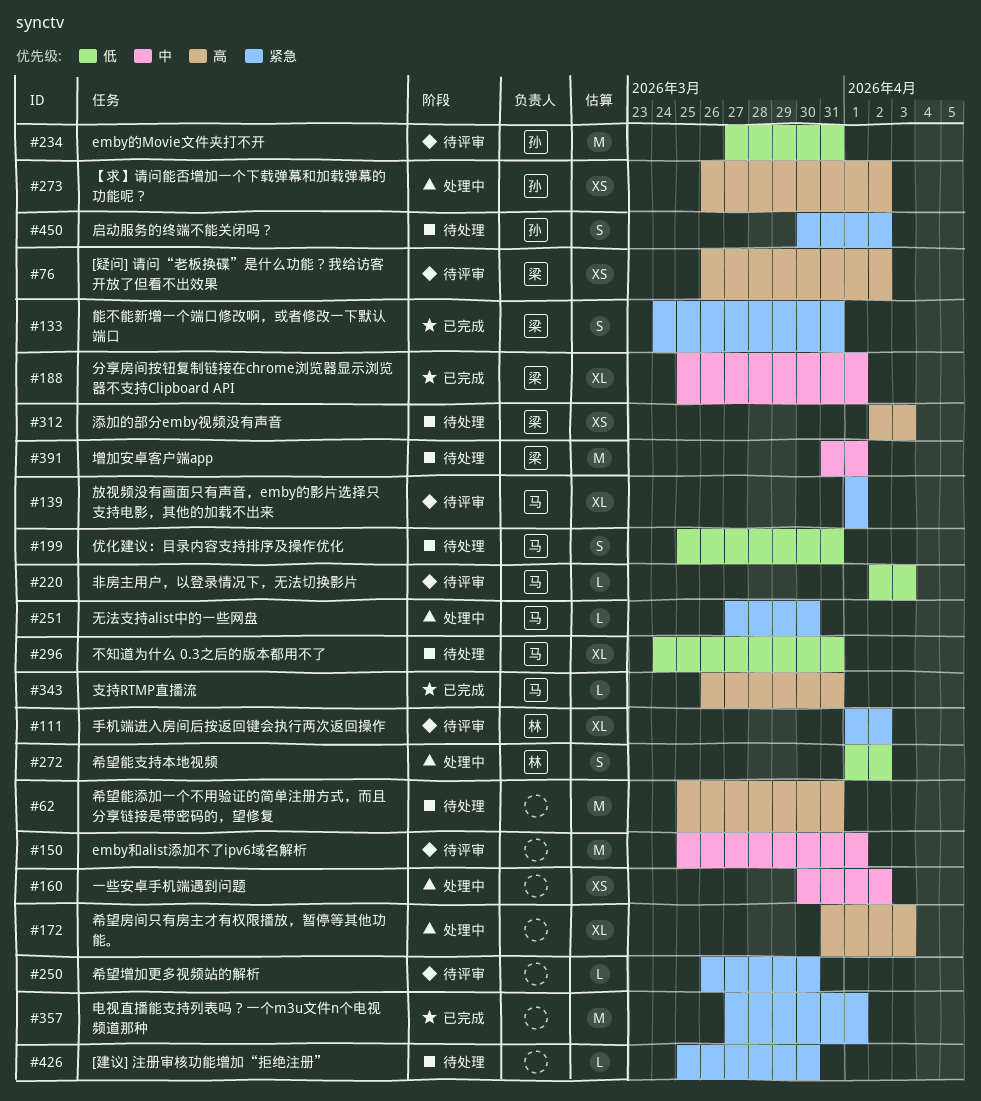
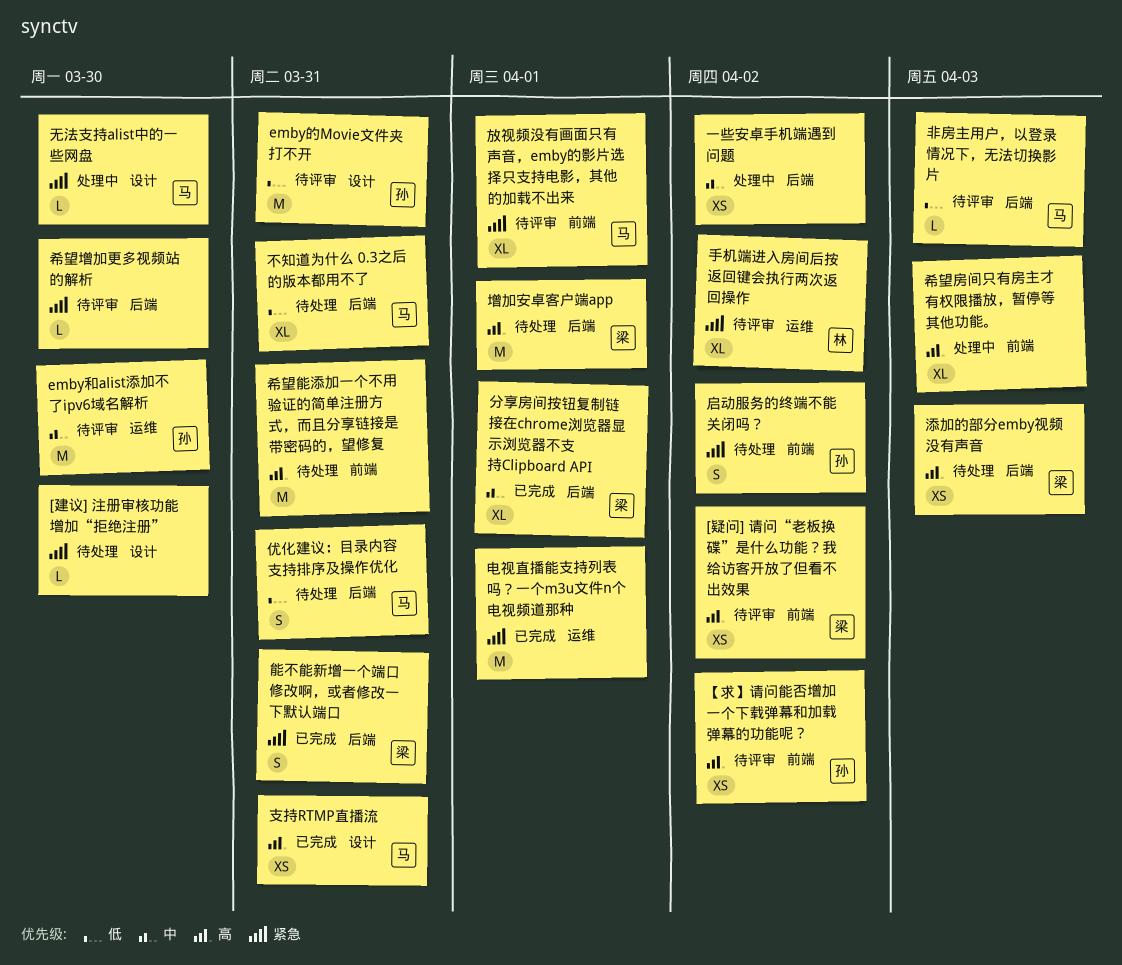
emby和alist添加不了ipv6域名解析, owner: none -> 孙
emby和alist添加不了ipv6域名解析, due: Apr 1 -> Mar 30
【求】请问能否增加一个下载弹幕和加载弹幕的功能呢？, status: 处理中 -> 待评审
增加安卓客户端app, priority: 中 -> 高
希望能支持本地视频: present -> none
支持RTMP直播流, estimate: L -> XS

